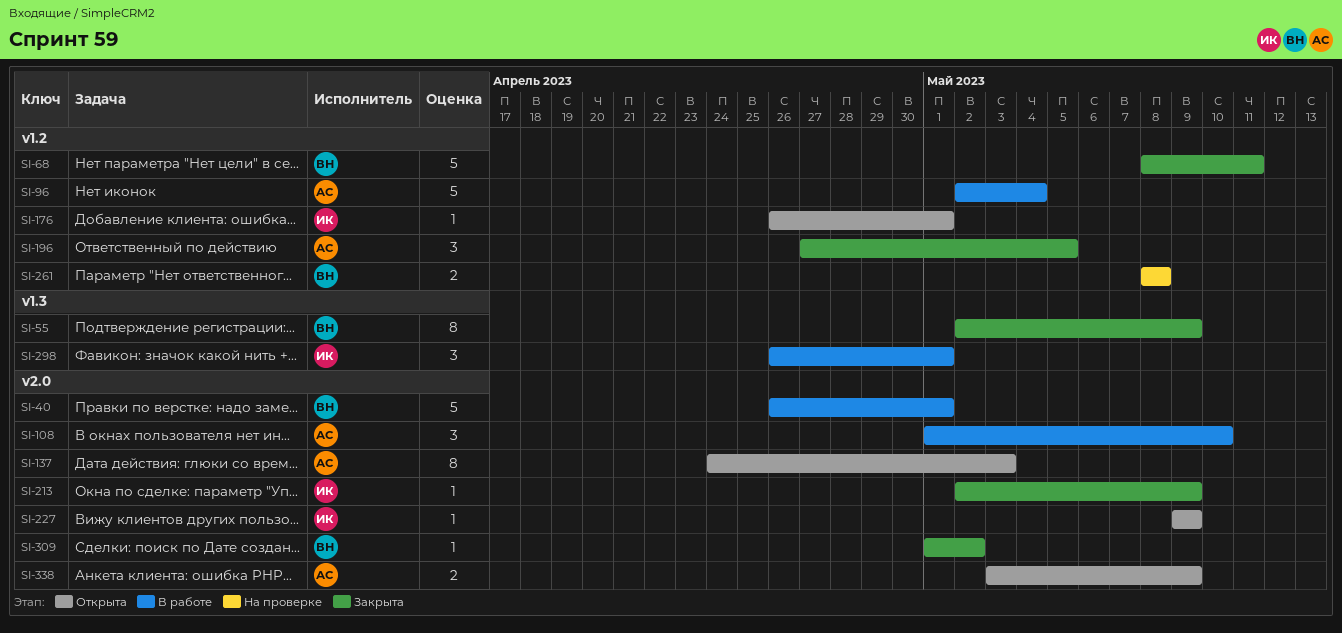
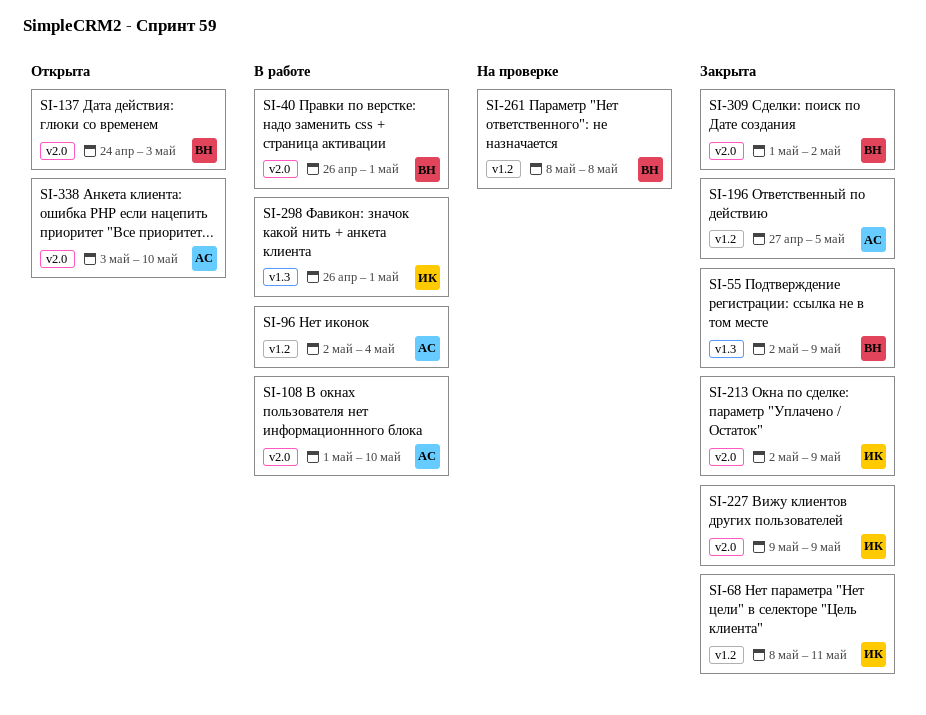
SI-68, owner: ВН -> ИК
SI-137, owner: АС -> ВН
SI-176: present -> none
SI-227, status: Открыта -> Закрыта
SI-338, due: May 9 -> May 10

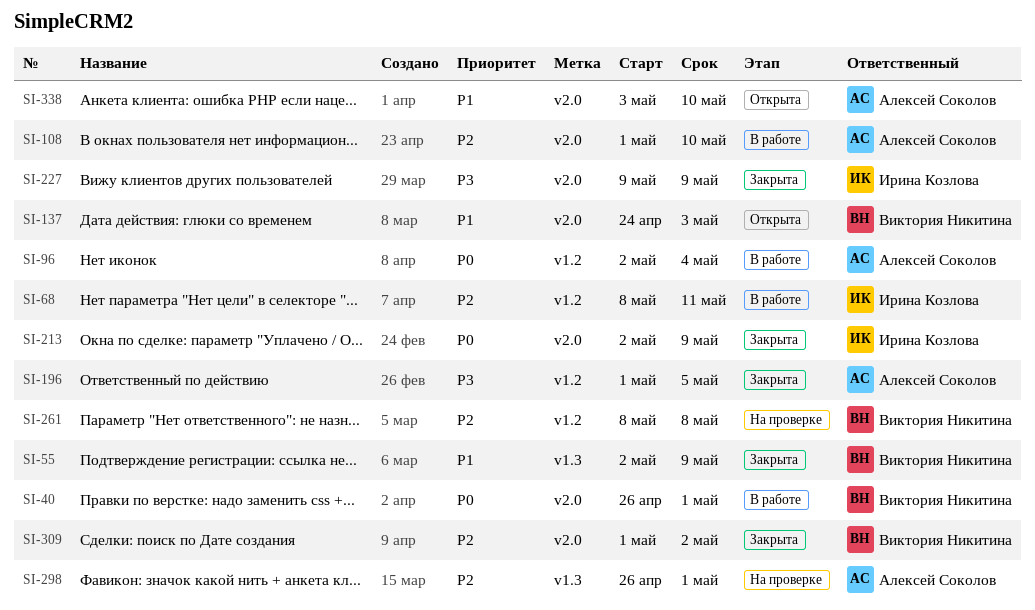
SI-68, status: Закрыта -> В работе
SI-196, start: Apr 27 -> May 1
SI-298, status: В работе -> На проверке
SI-298, owner: Ирина Козлова -> Алексей Соколов

